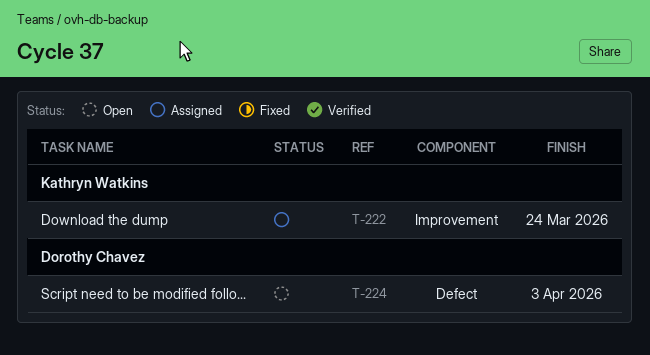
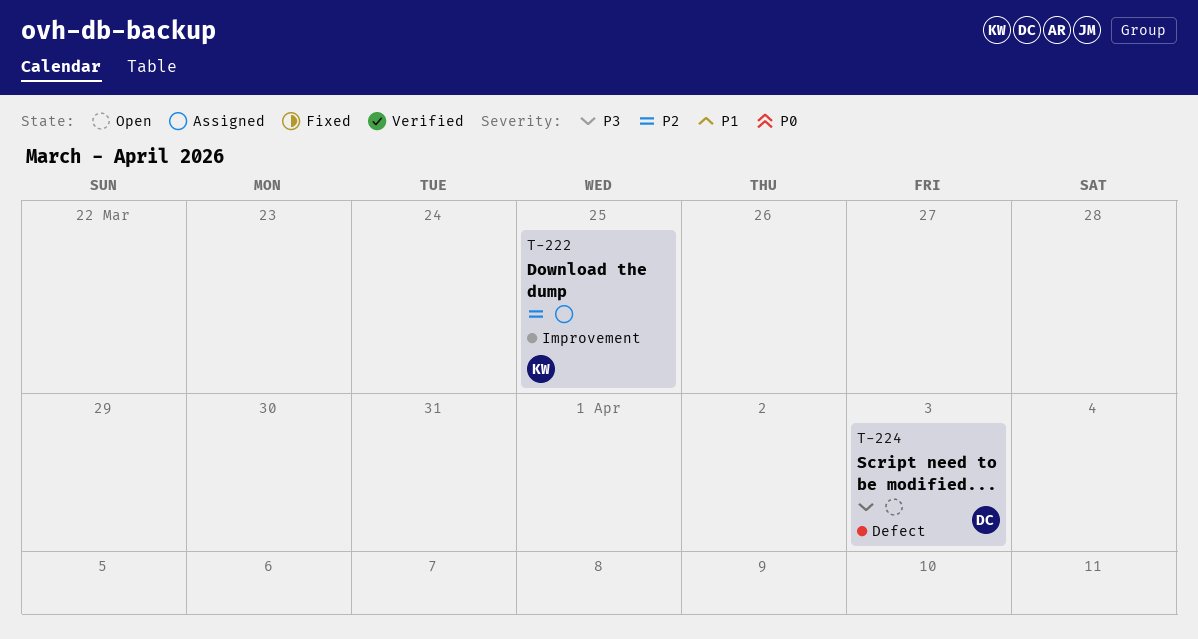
T-222, due: Mar 24 -> Mar 25

